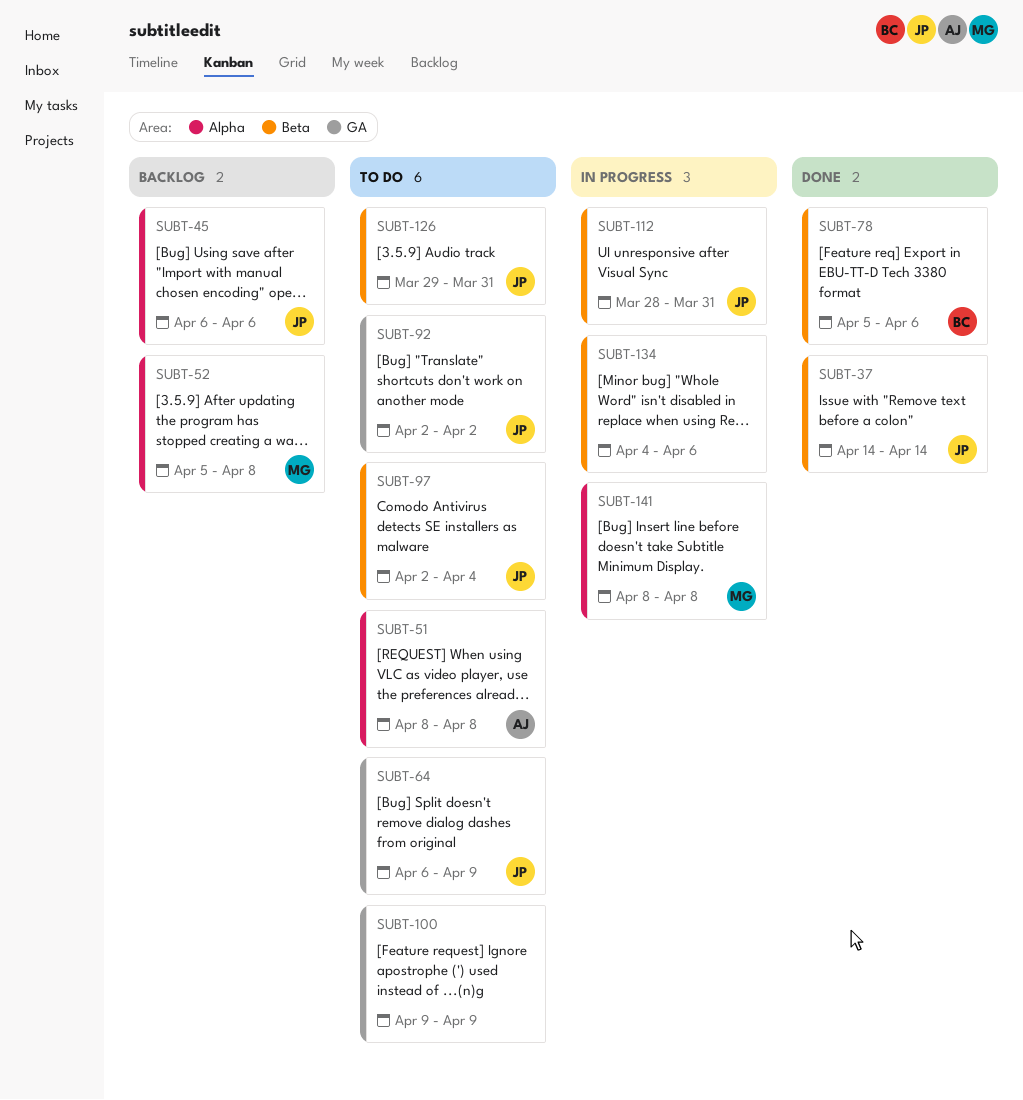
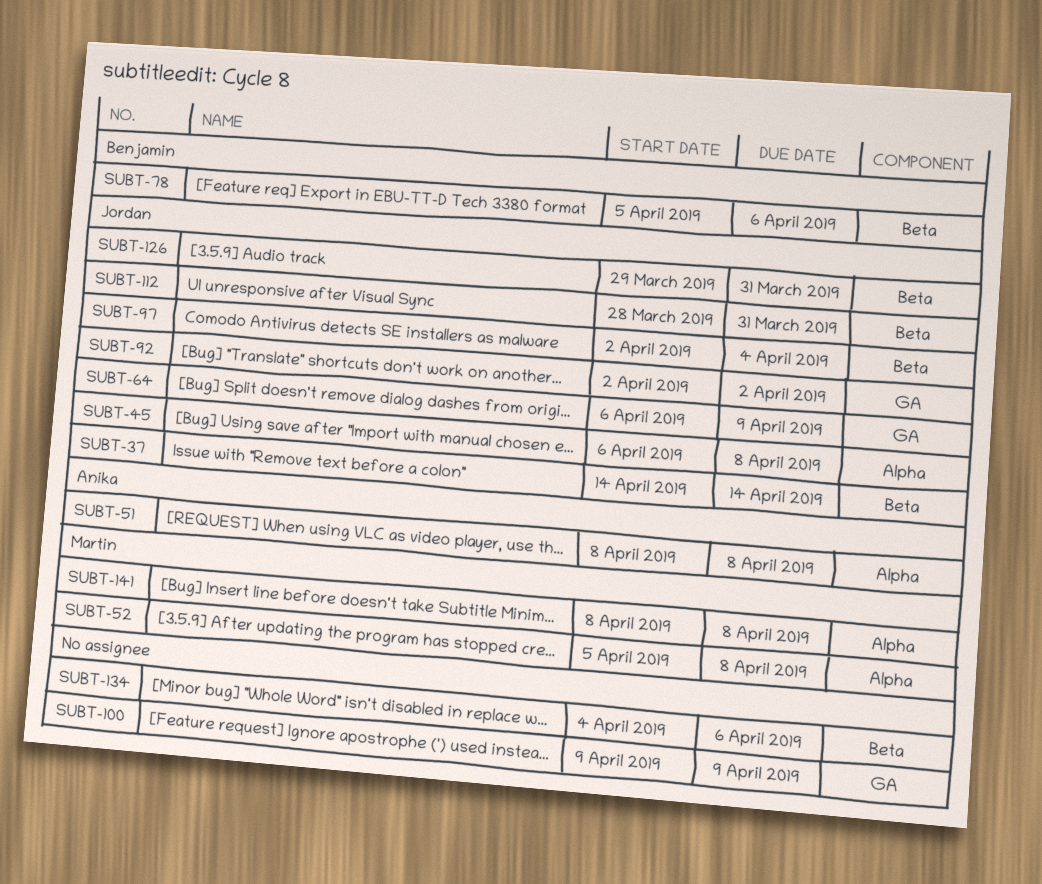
SUBT-45, due: Apr 6 -> Apr 8

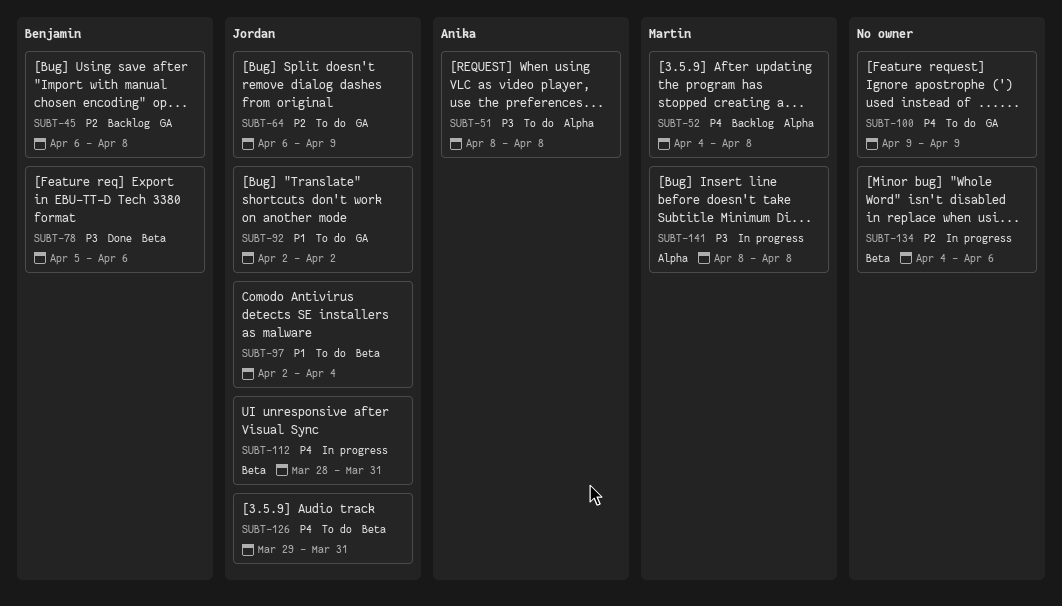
SUBT-37: present -> none
SUBT-45, owner: Jordan -> Benjamin
SUBT-45, label: Alpha -> GA
SUBT-52, start: Apr 5 -> Apr 4

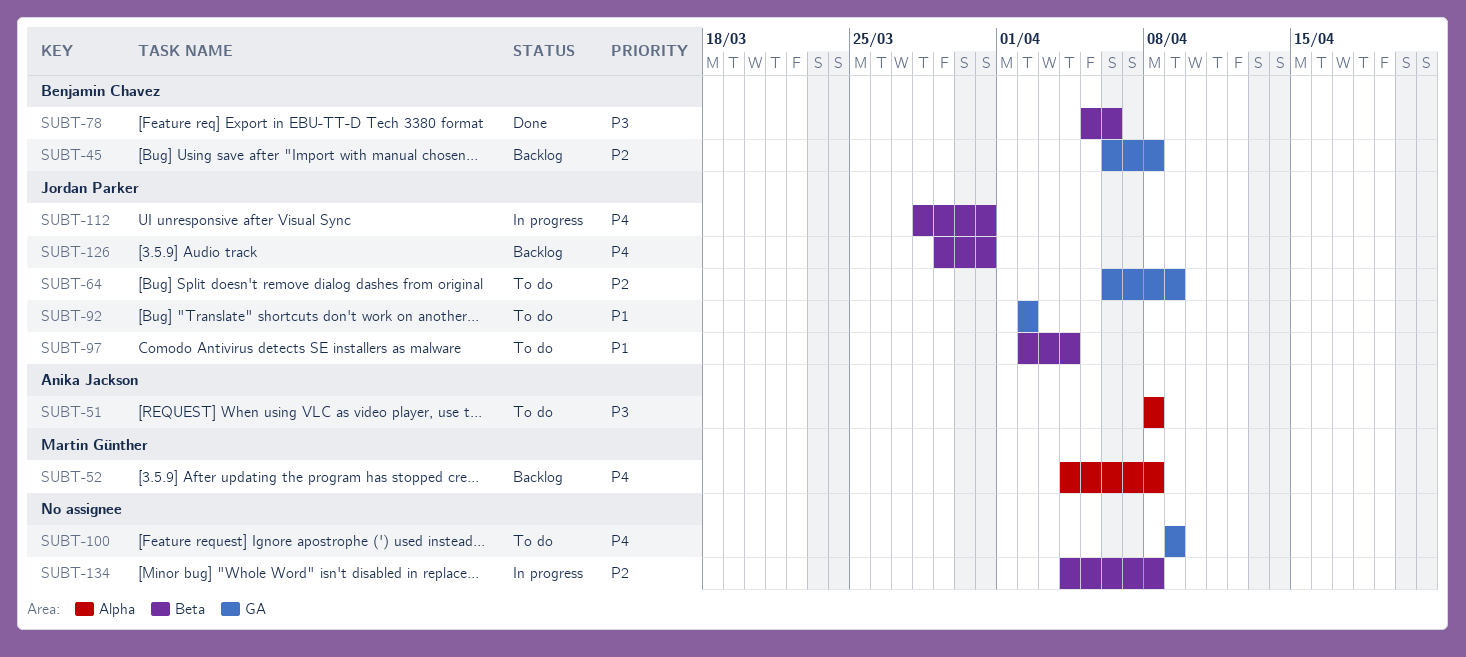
SUBT-126, status: To do -> Backlog
SUBT-134, due: Apr 6 -> Apr 8
SUBT-141: present -> none

